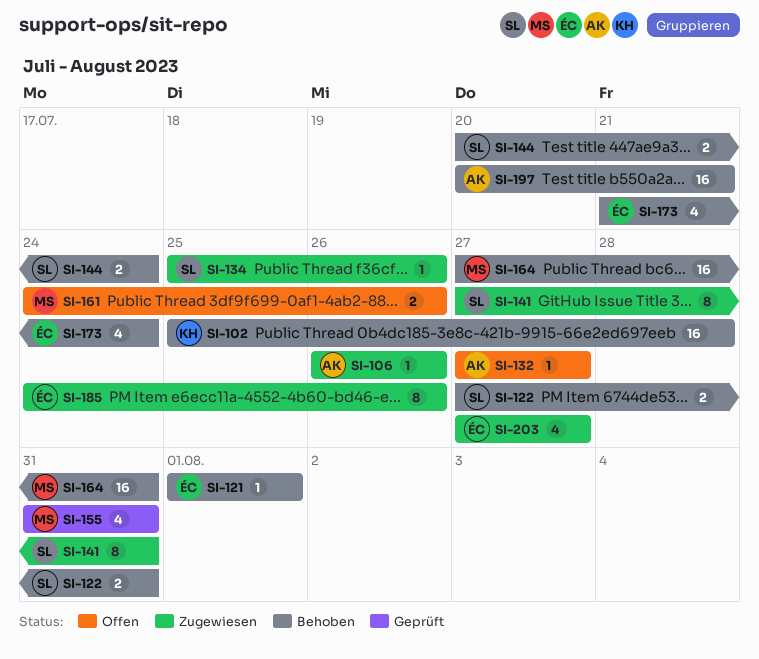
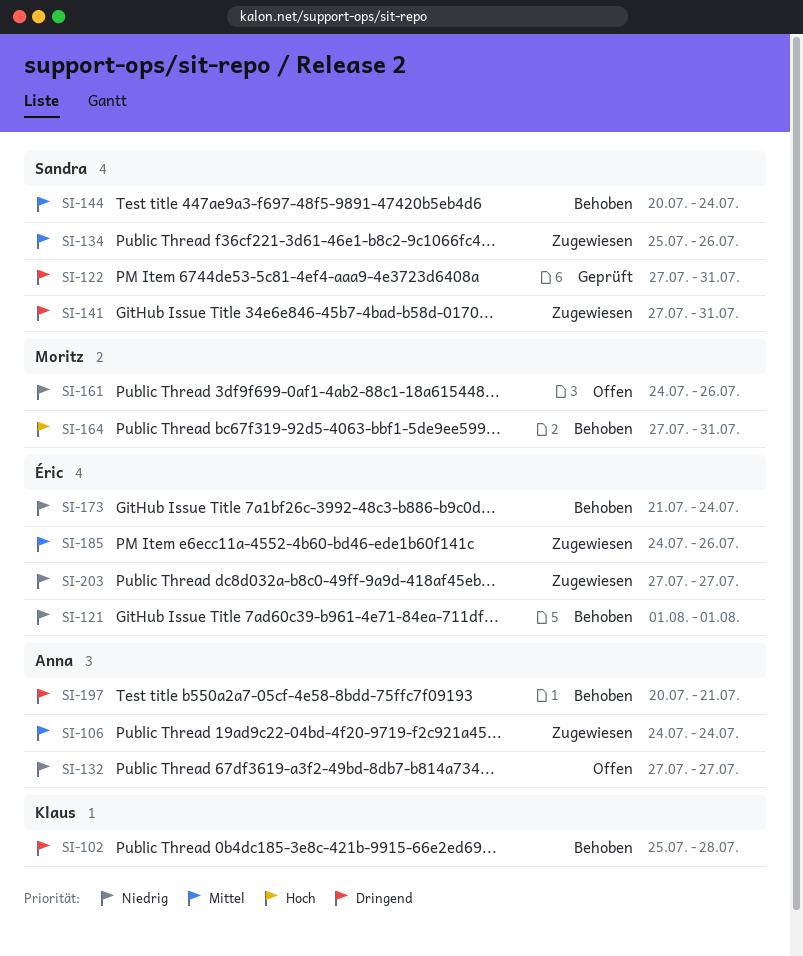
SI-106, start: Jul 26 -> Jul 24
SI-106, due: Jul 26 -> Jul 24
SI-122, status: Behoben -> Geprüft
SI-155: present -> none

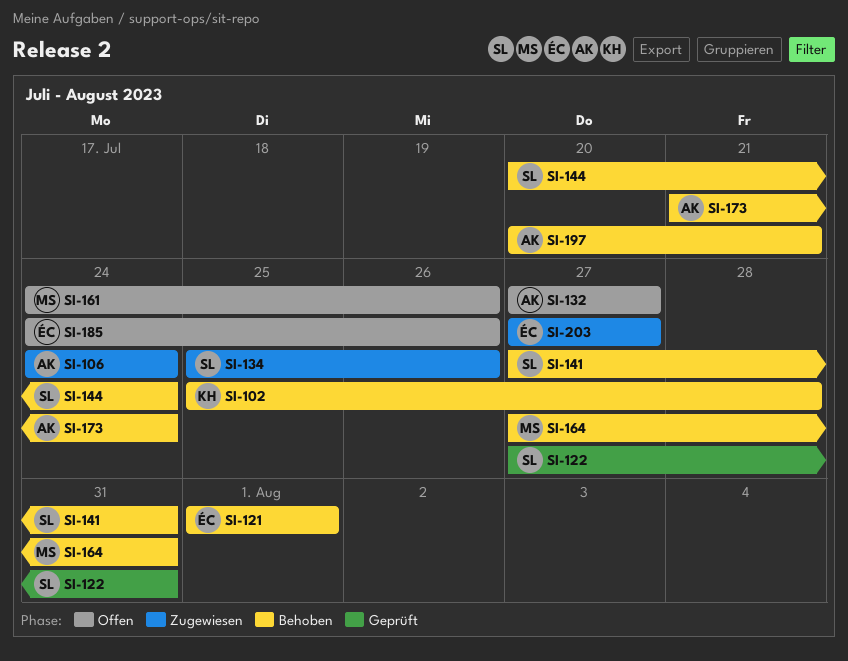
SI-141, status: Zugewiesen -> Behoben
SI-173, owner: Éric -> Anna
SI-185, status: Zugewiesen -> Offen

